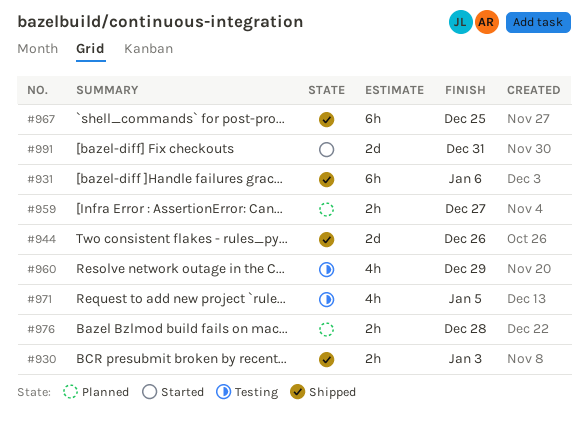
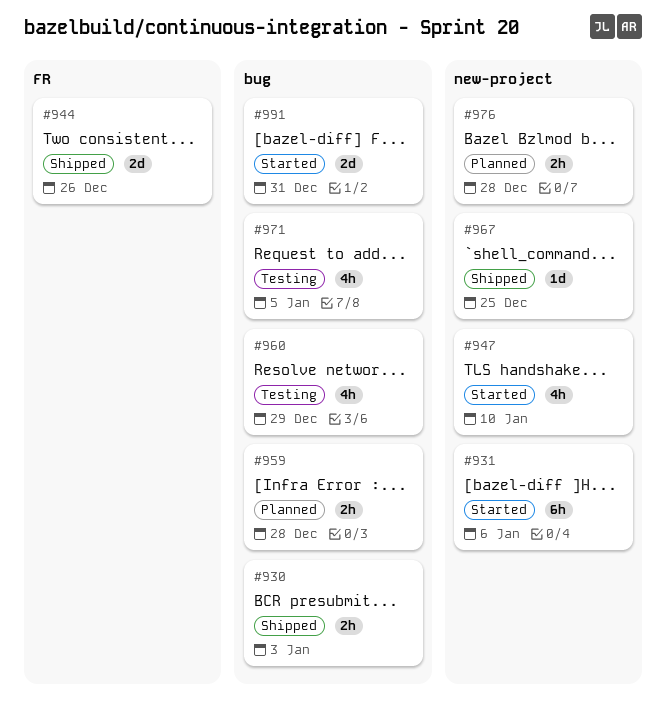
#931, status: Shipped -> Started
#947: none -> present
#959, due: Dec 27 -> Dec 28
#967, estimate: 6h -> 1d

